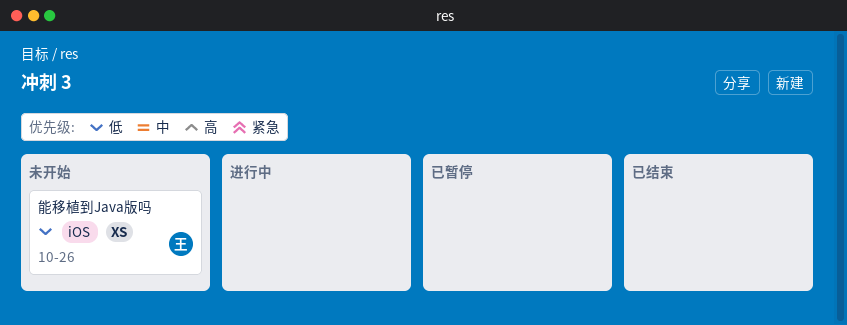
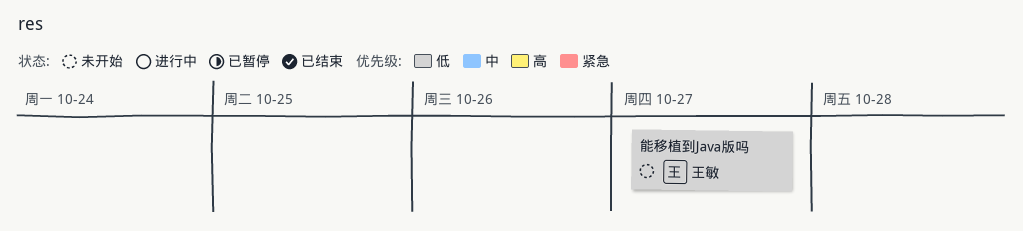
能移植到Java版吗, due: Oct 26 -> Oct 27

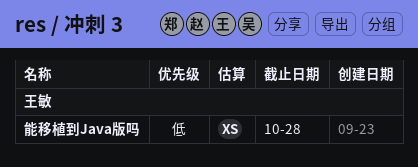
能移植到Java版吗, due: Oct 27 -> Oct 28

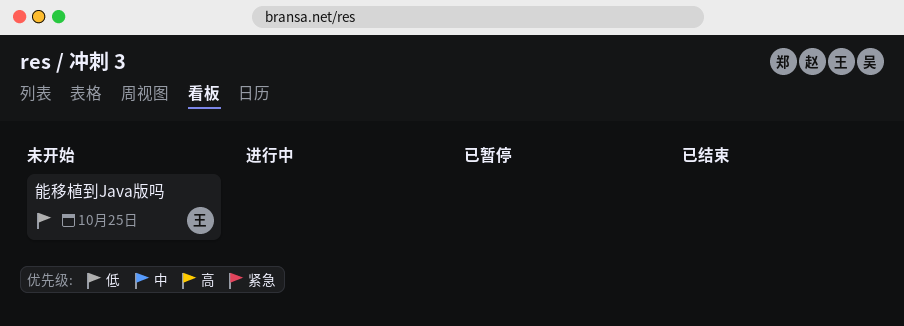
能移植到Java版吗, due: Oct 28 -> Oct 25

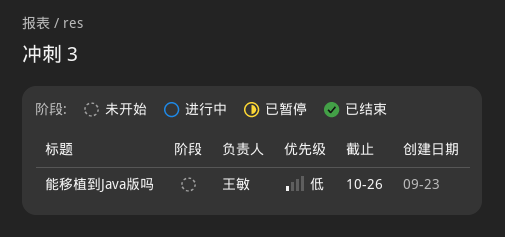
能移植到Java版吗, due: Oct 25 -> Oct 26

